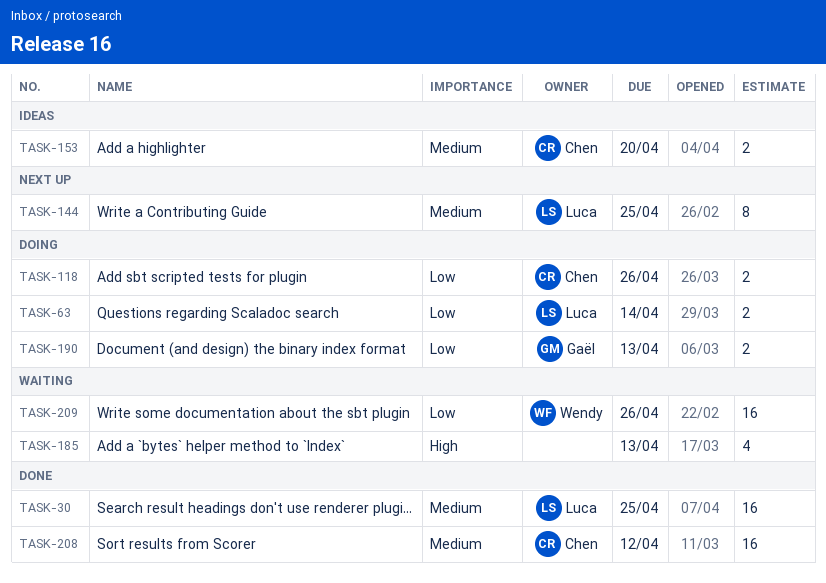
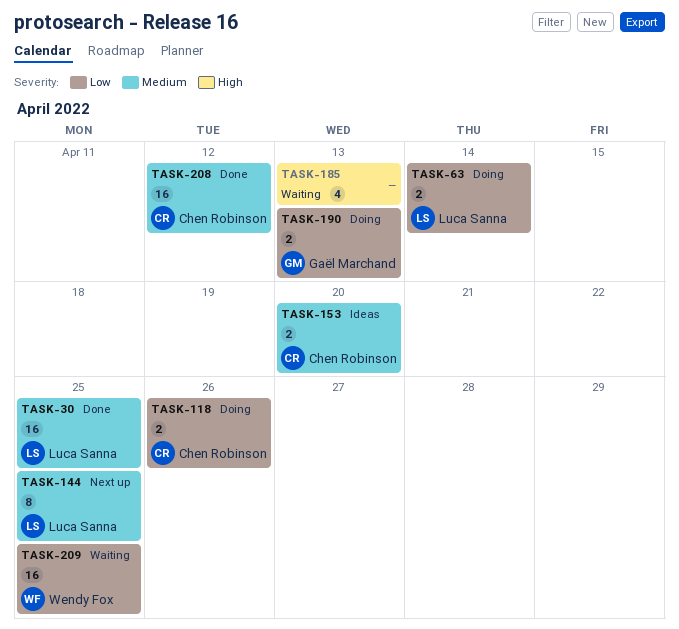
TASK-209, due: Apr 26 -> Apr 25

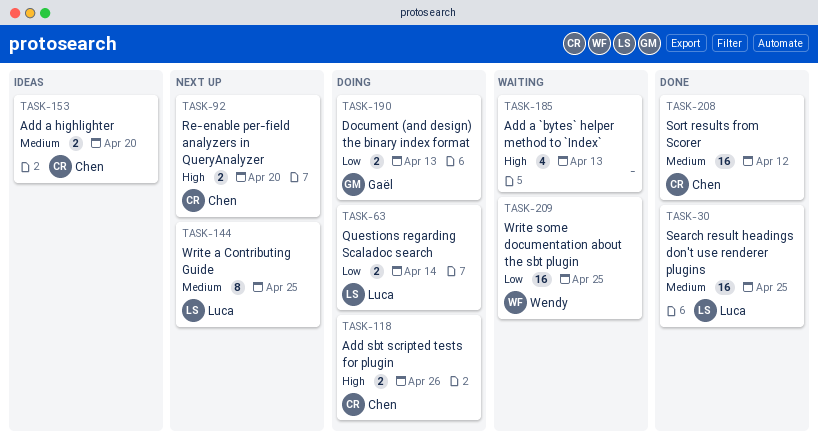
TASK-92: none -> present
TASK-118, priority: Low -> High

